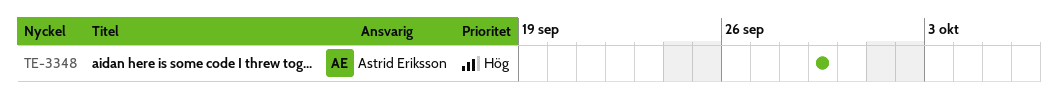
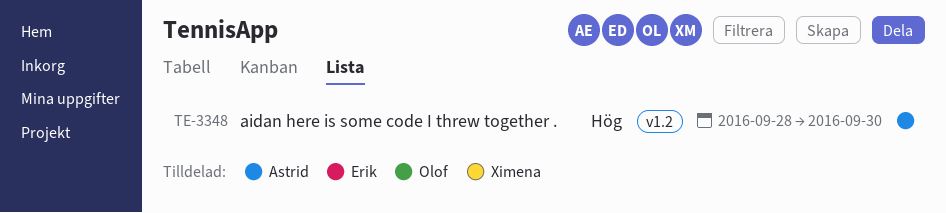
TE-3348, start: Sep 29 -> Sep 28
TE-3348, due: Sep 29 -> Sep 30

